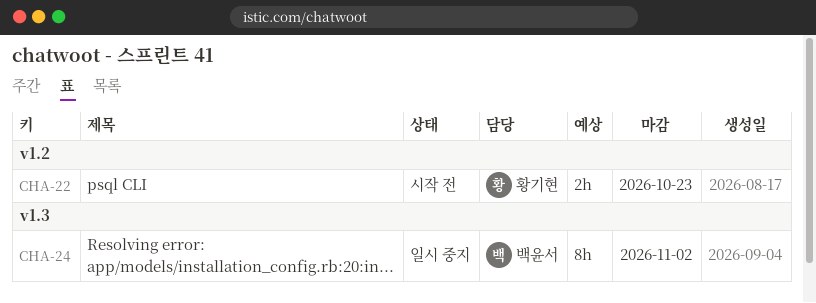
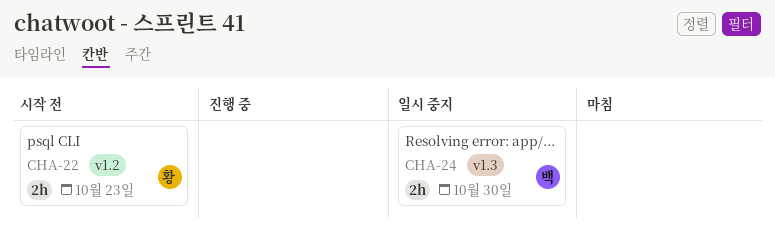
CHA-24, estimate: 8h -> 2h
CHA-24, due: Nov 2 -> Oct 30

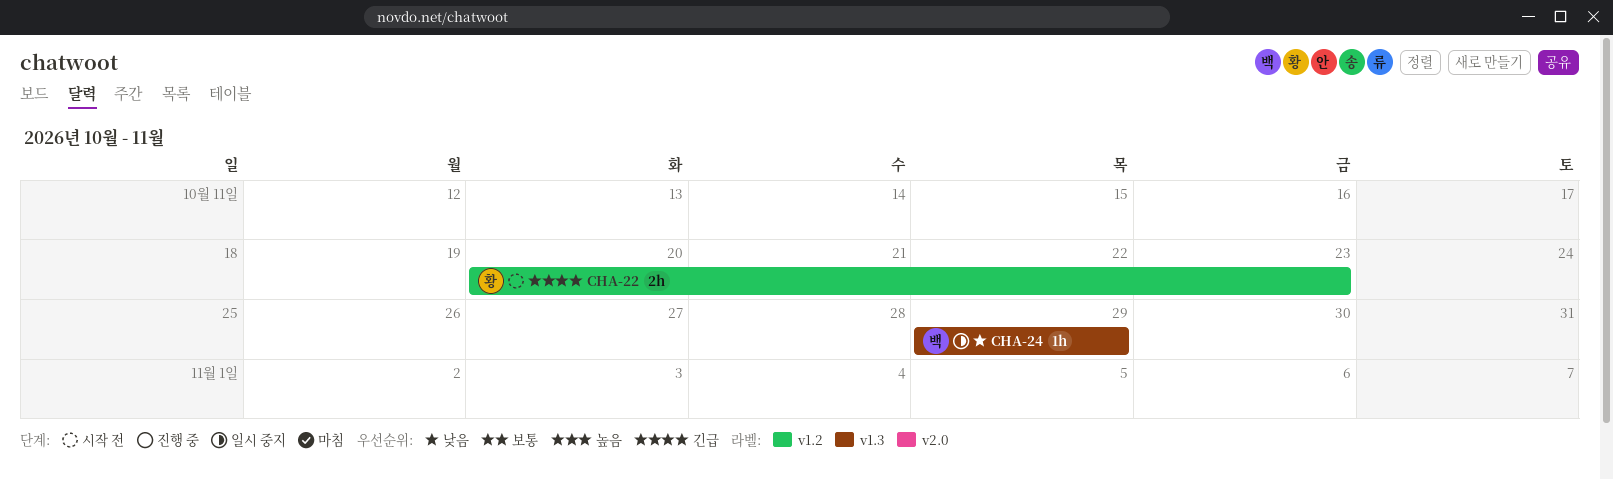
CHA-24, estimate: 2h -> 1h
CHA-24, due: Oct 30 -> Oct 29

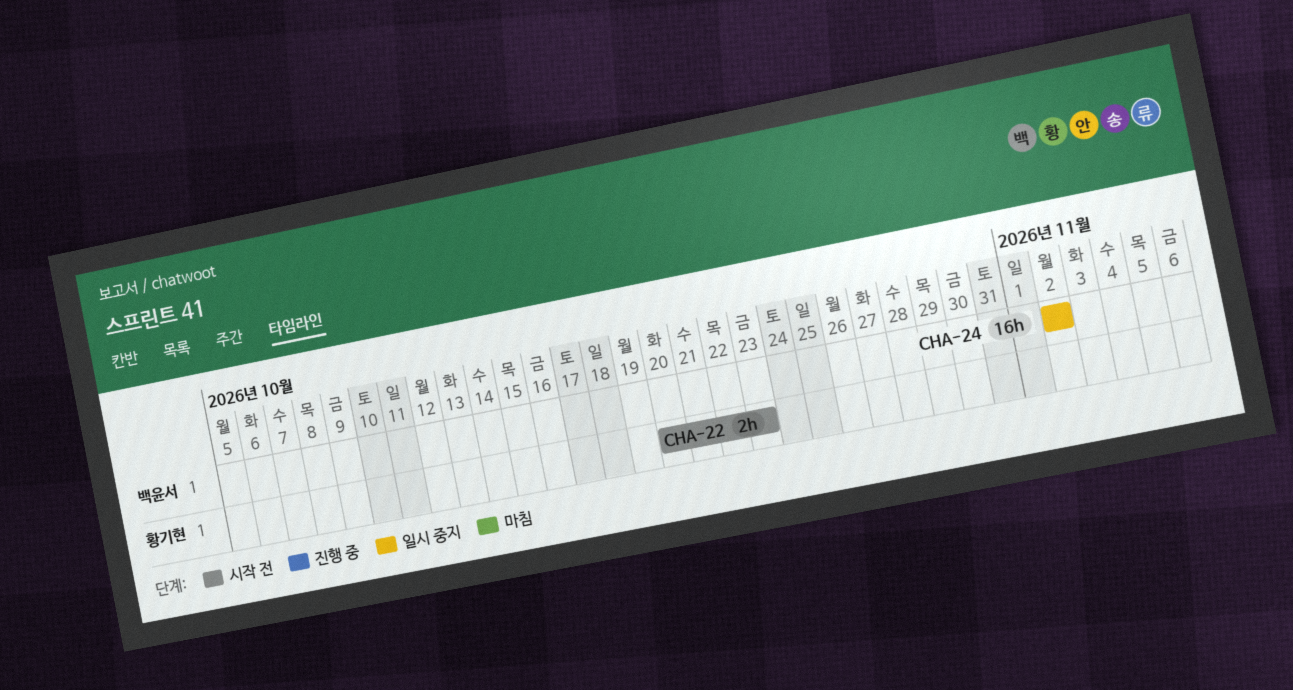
CHA-24, estimate: 1h -> 16h
CHA-24, start: Oct 29 -> Nov 2
CHA-24, due: Oct 29 -> Nov 2

